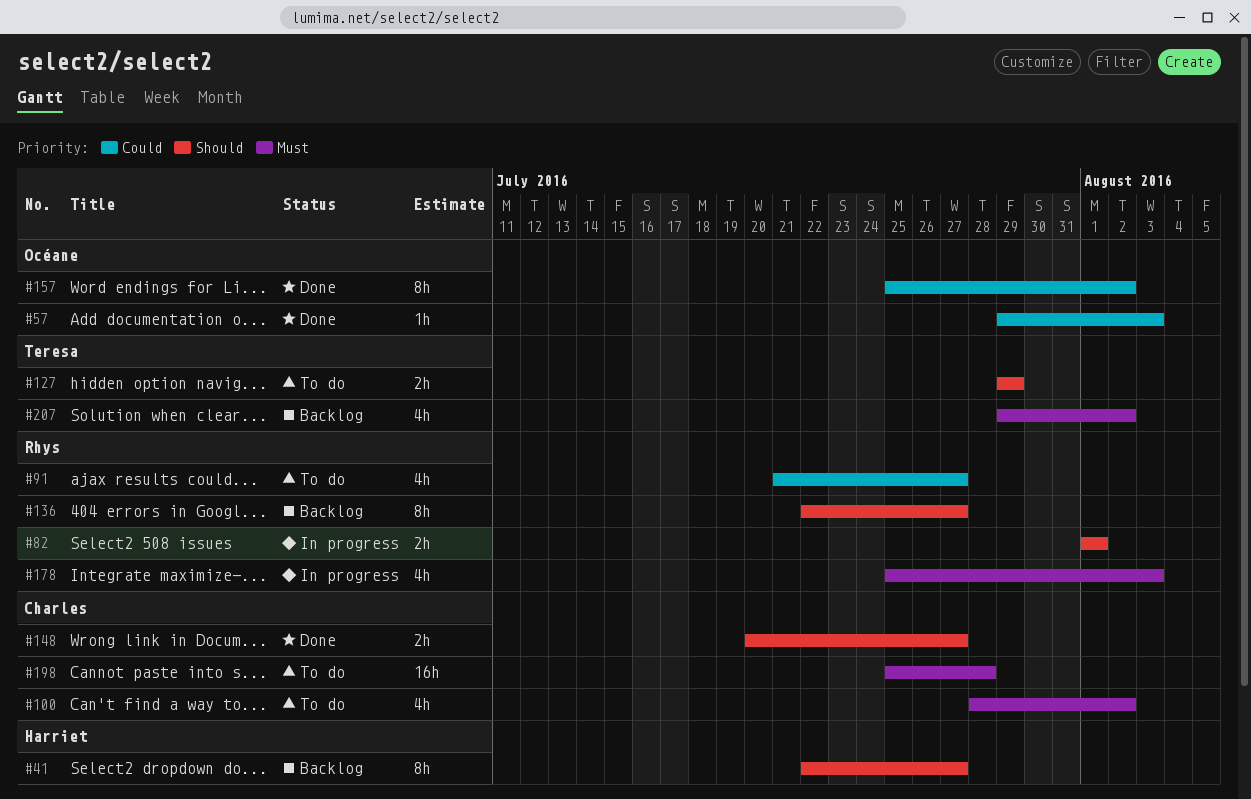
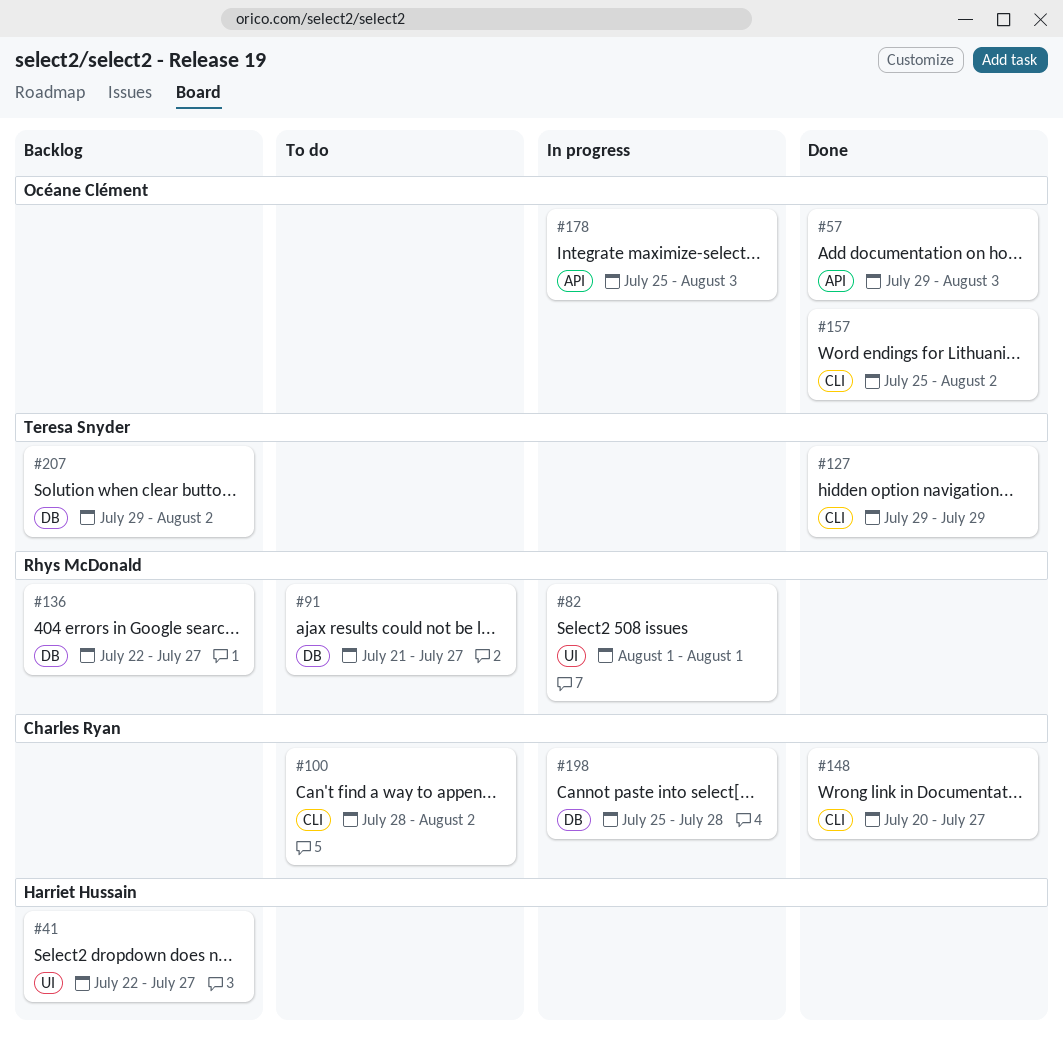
#127, status: To do -> Done
#178, owner: Rhys McDonald -> Océane Clément
#198, status: To do -> In progress

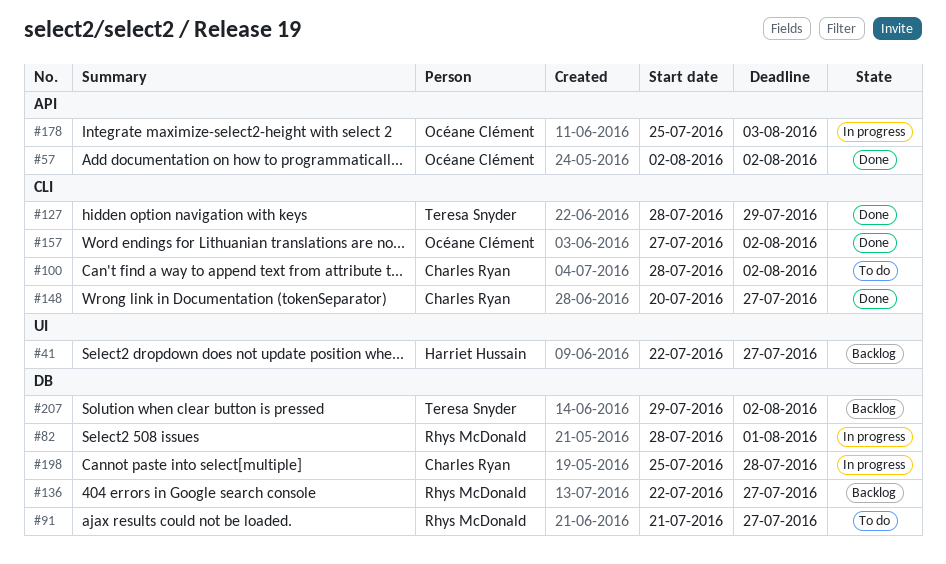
#57, start: Jul 29 -> Aug 2
#57, due: Aug 3 -> Aug 2
#82, label: UI -> DB
#82, start: Aug 1 -> Jul 28
#127, start: Jul 29 -> Jul 28
#157, start: Jul 25 -> Jul 27

